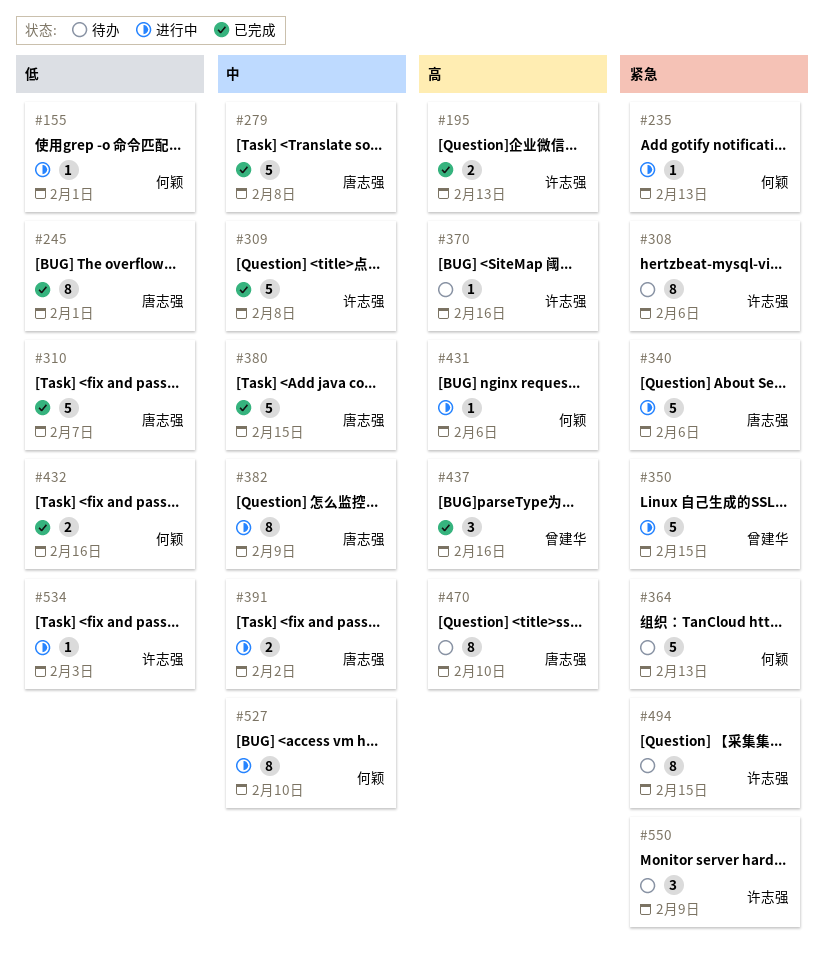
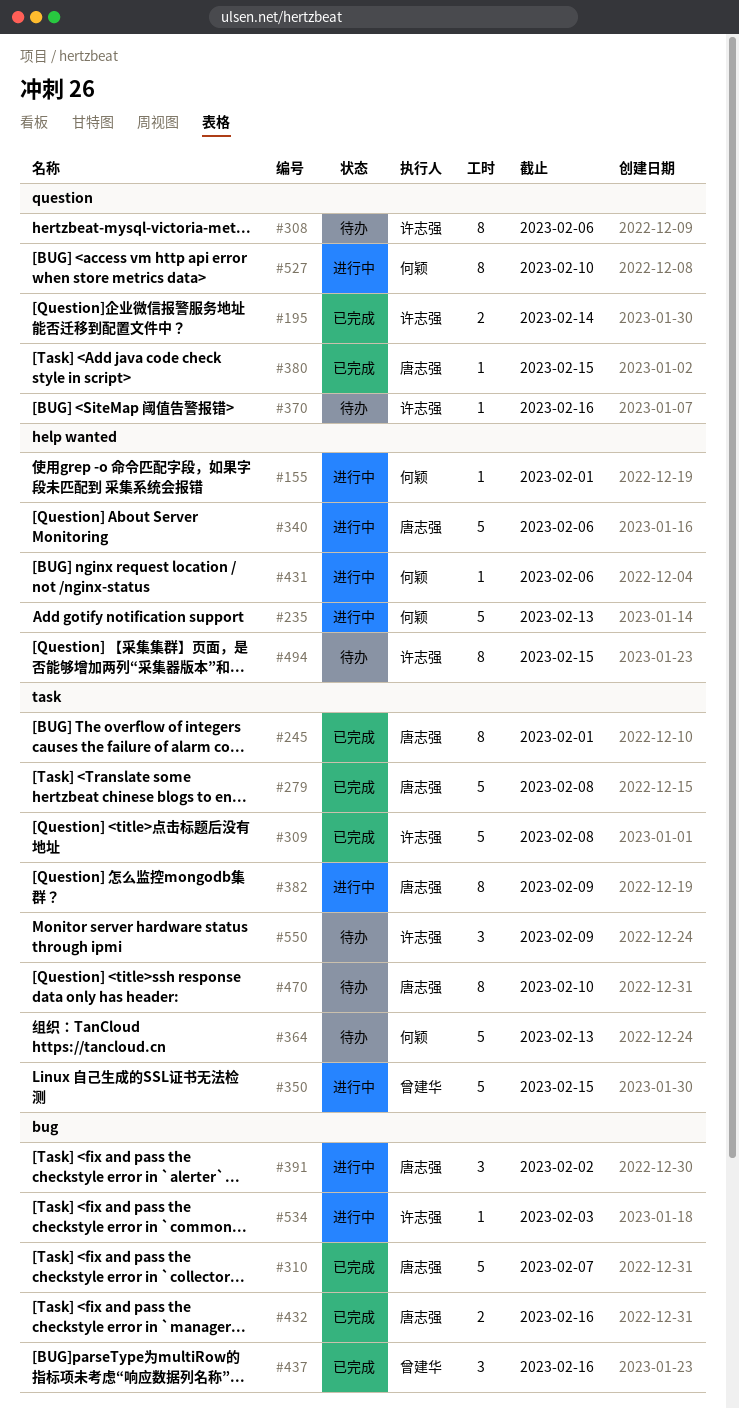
#195, due: Feb 13 -> Feb 14
#235, estimate: 1 -> 5
#380, estimate: 5 -> 1
#391, estimate: 2 -> 3
#432, owner: 何颖 -> 唐志强

